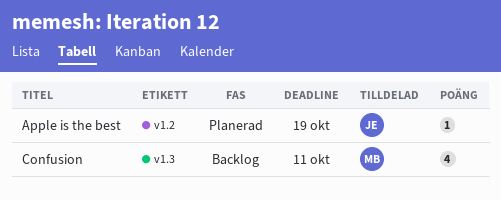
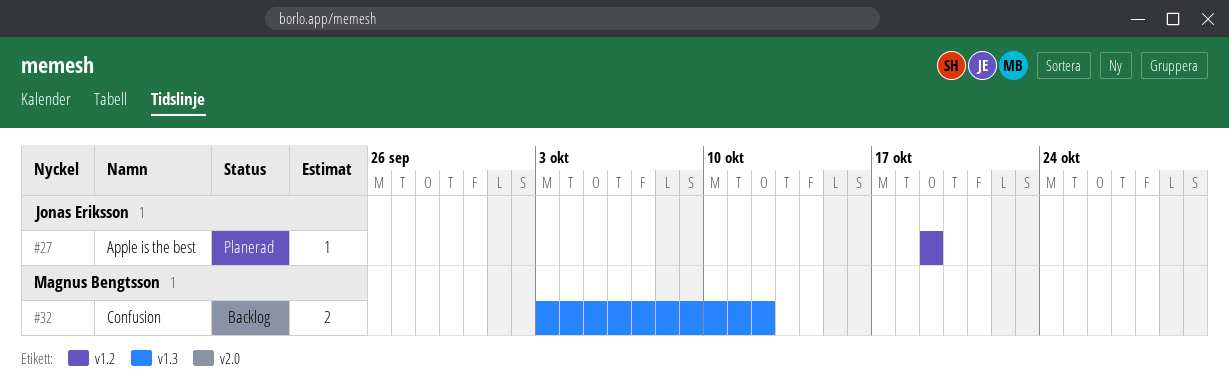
Confusion, estimate: 4 -> 2
Confusion, due: Oct 11 -> Oct 12

